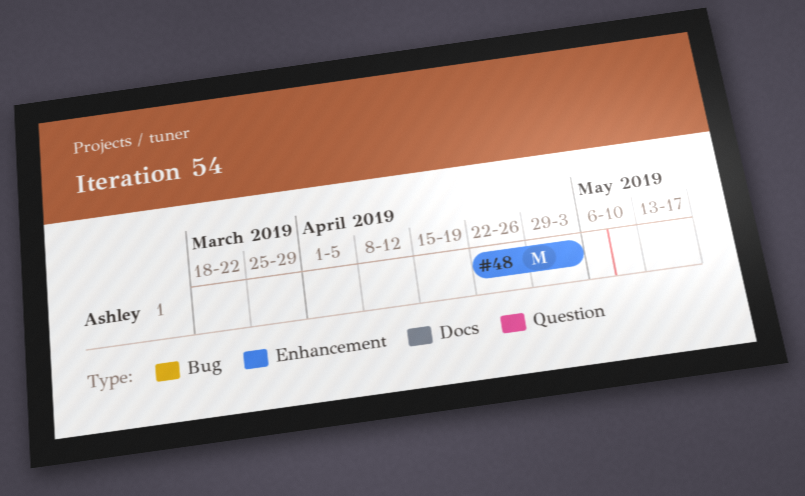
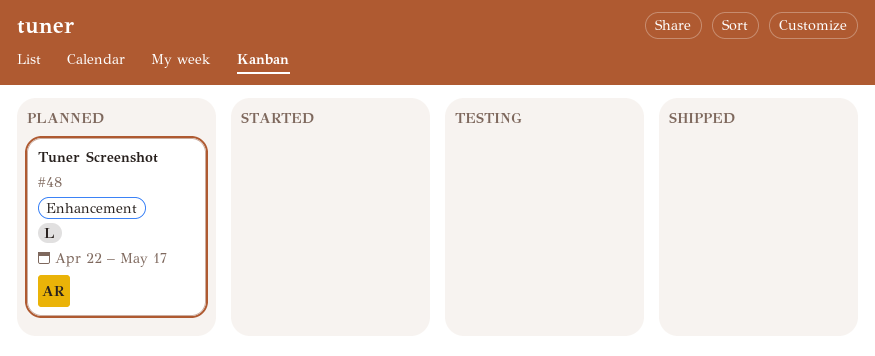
#48, estimate: M -> L
#48, due: May 3 -> May 17

